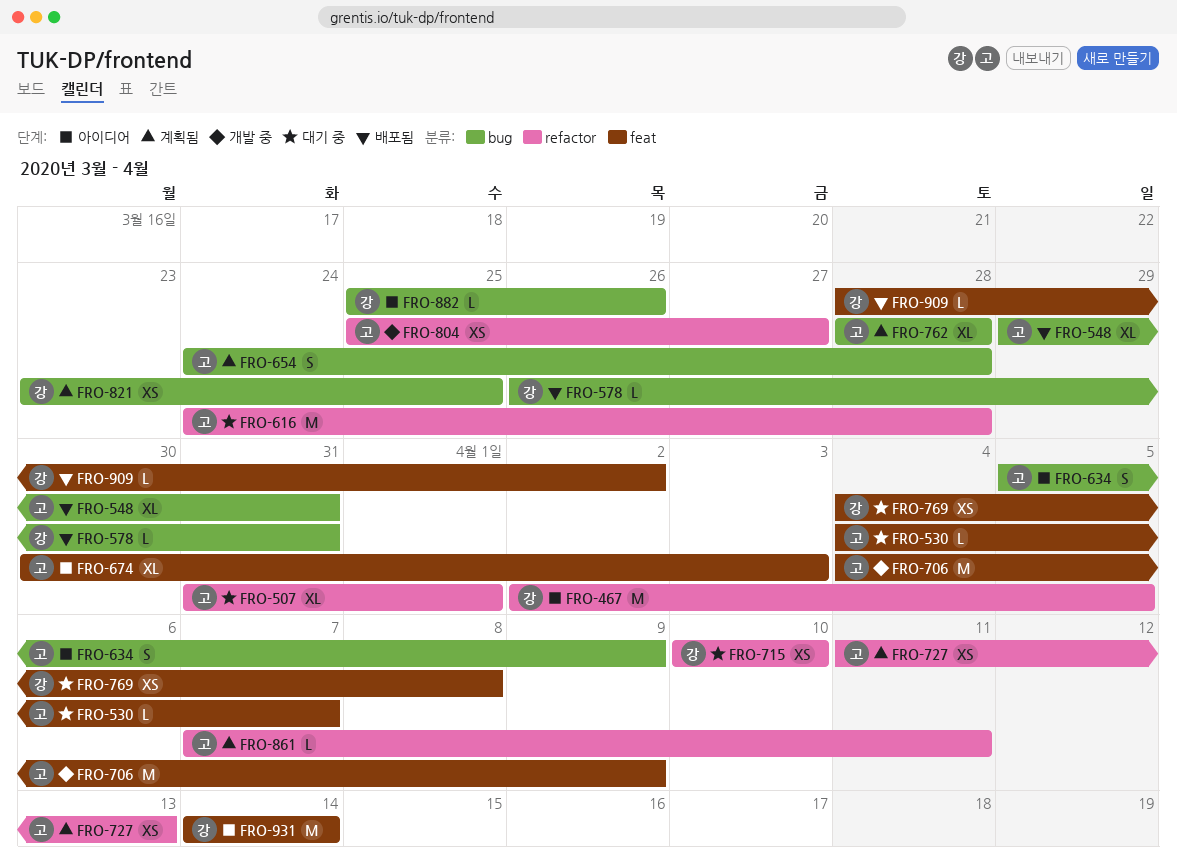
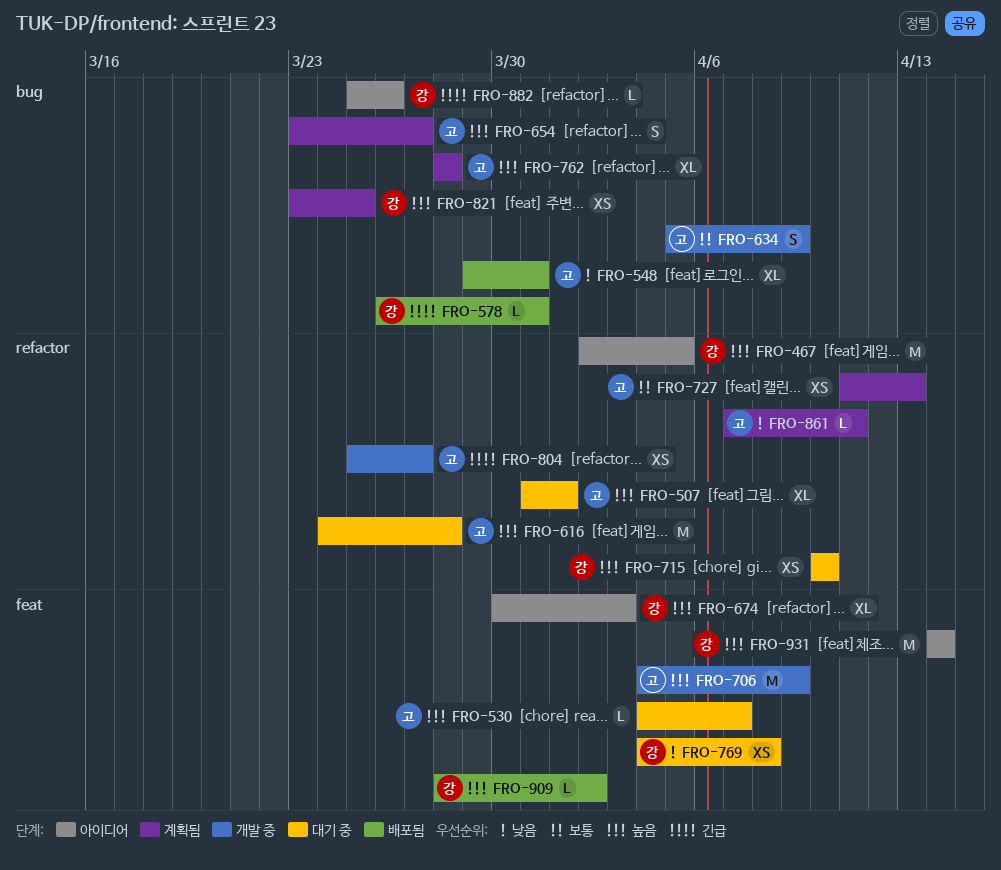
FRO-634, status: 아이디어 -> 개발 중
FRO-654, start: Mar 24 -> Mar 23
FRO-654, due: Mar 28 -> Mar 27
FRO-674, owner: 고 -> 강

